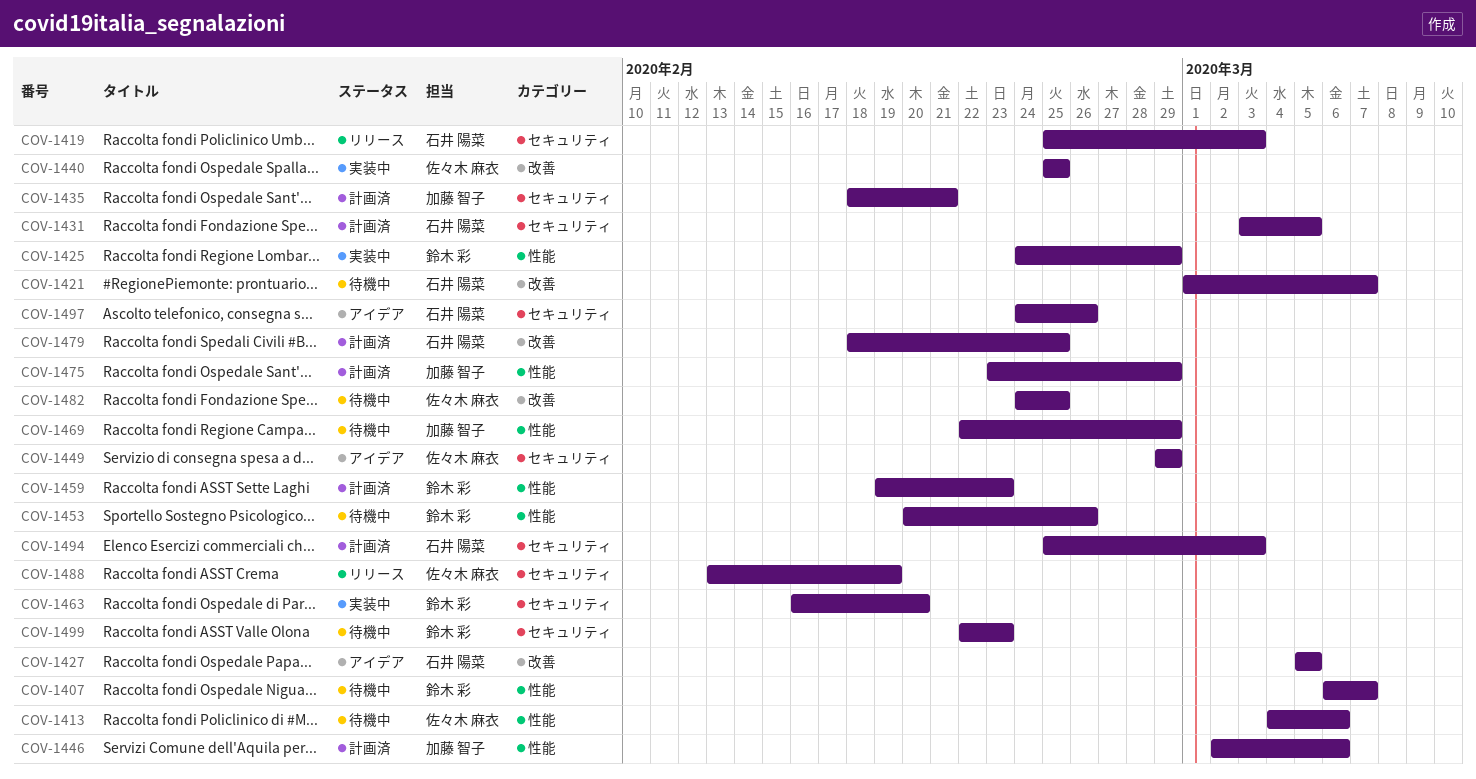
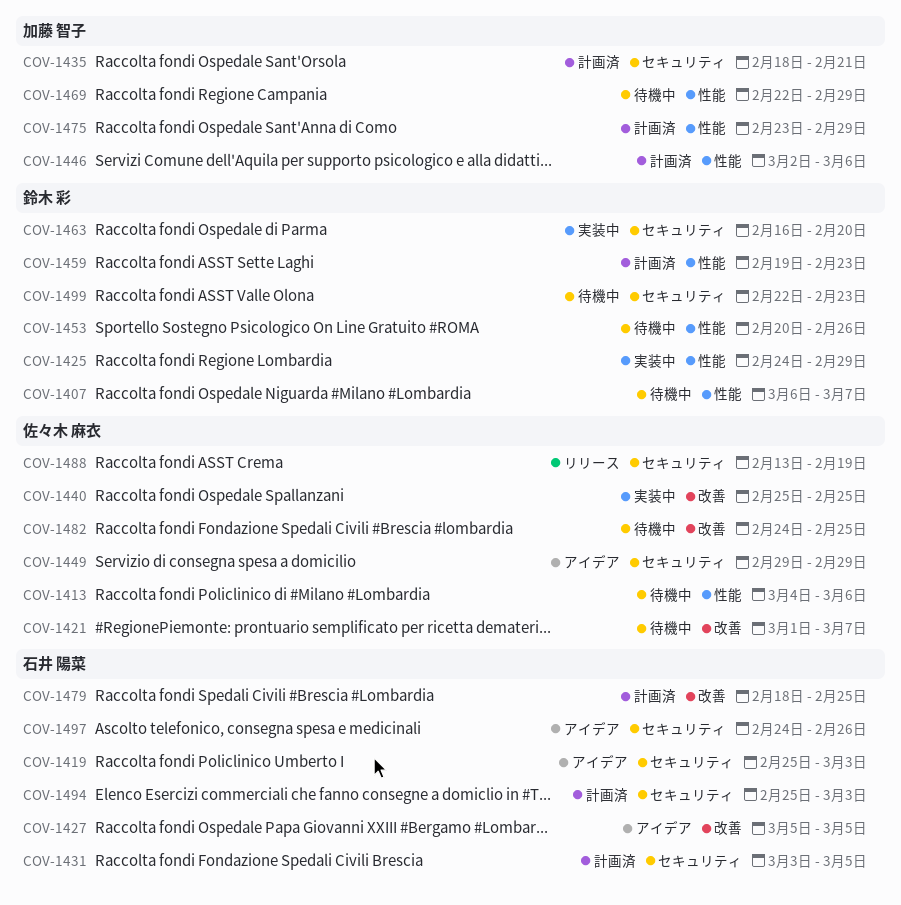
COV-1419, status: リリース -> アイデア
COV-1421, owner: 石井 陽菜 -> 佐々木 麻衣

